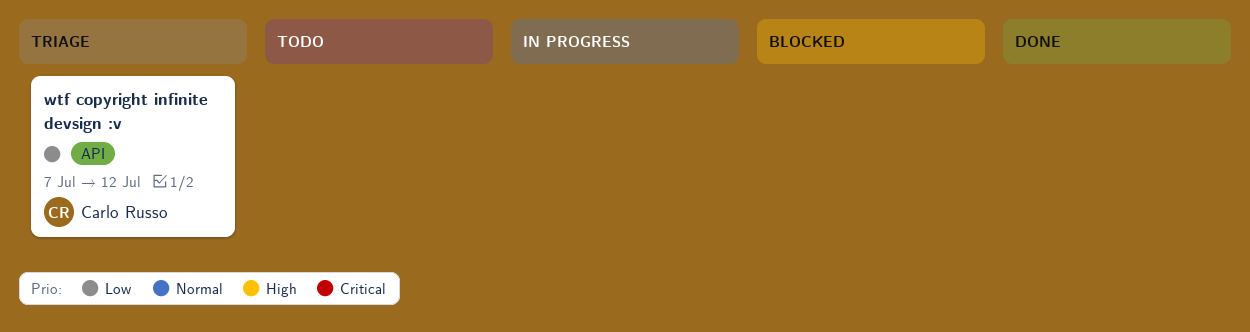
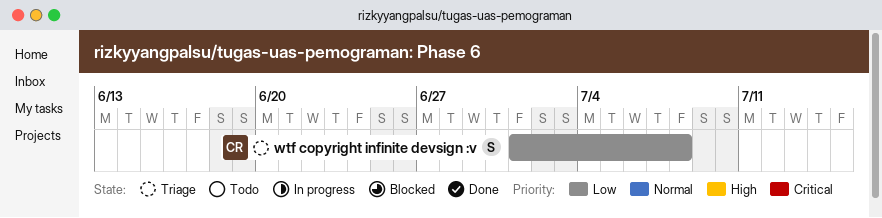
wtf copyright infinite devsign :v, start: Jul 7 -> Jul 1
wtf copyright infinite devsign :v, due: Jul 12 -> Jul 8

